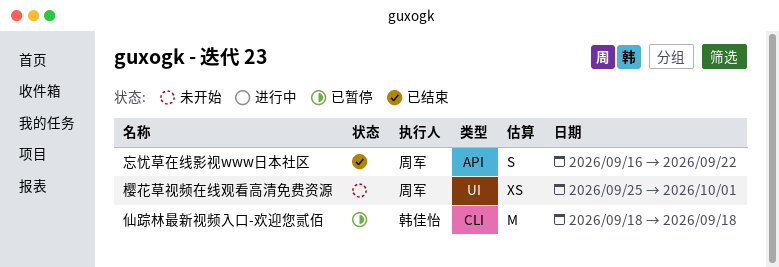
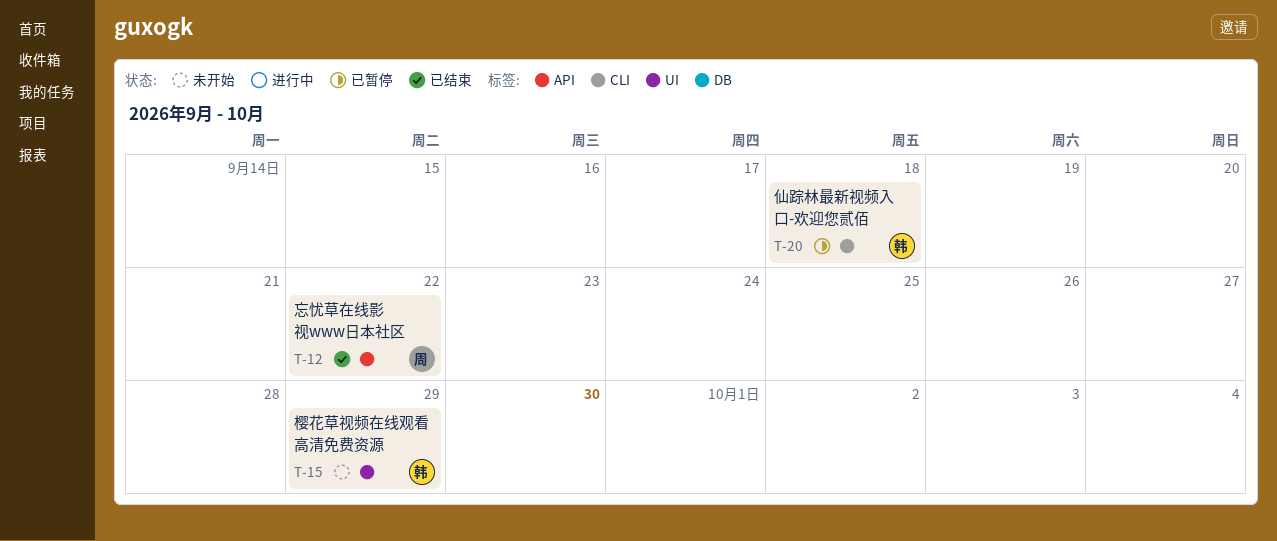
樱花草视频在线观看高清免费资源, owner: 周军 -> 韩佳怡
樱花草视频在线观看高清免费资源, due: Oct 1 -> Sep 29

